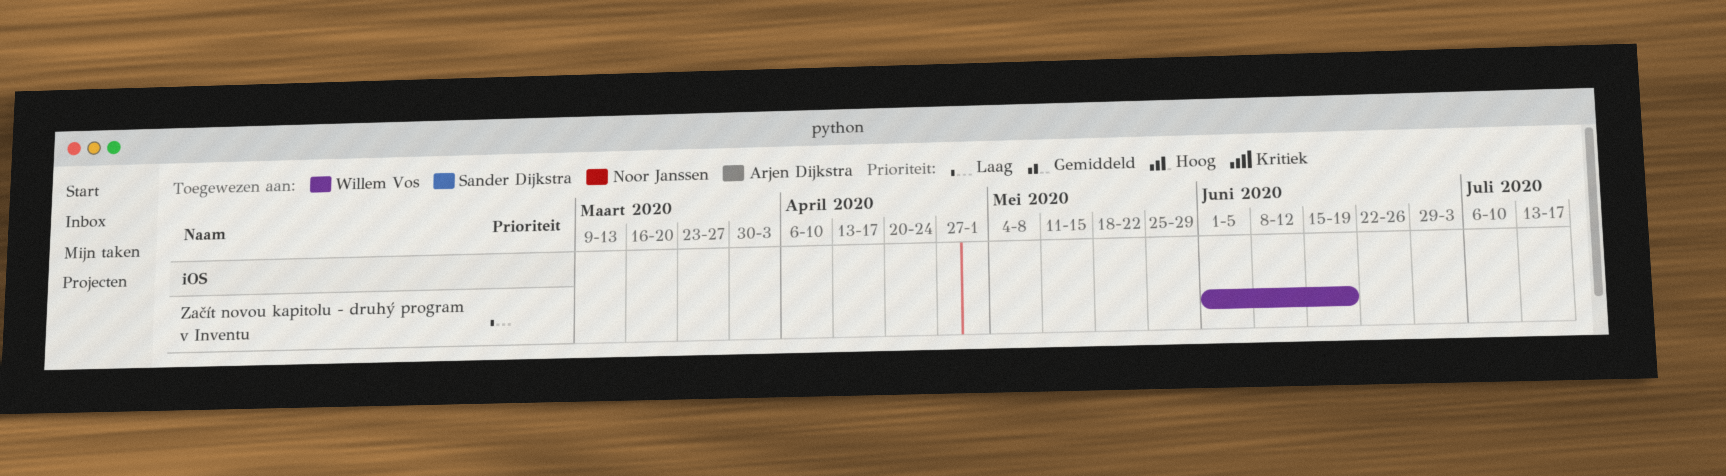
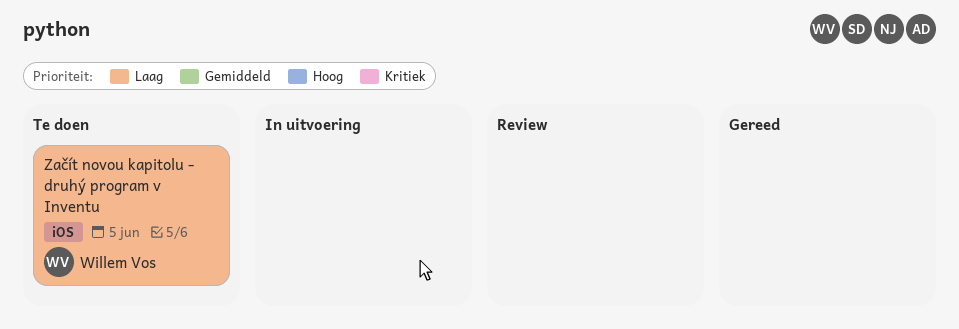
Začít novou kapitolu - druhý program v Inventu, due: Jun 19 -> Jun 5

